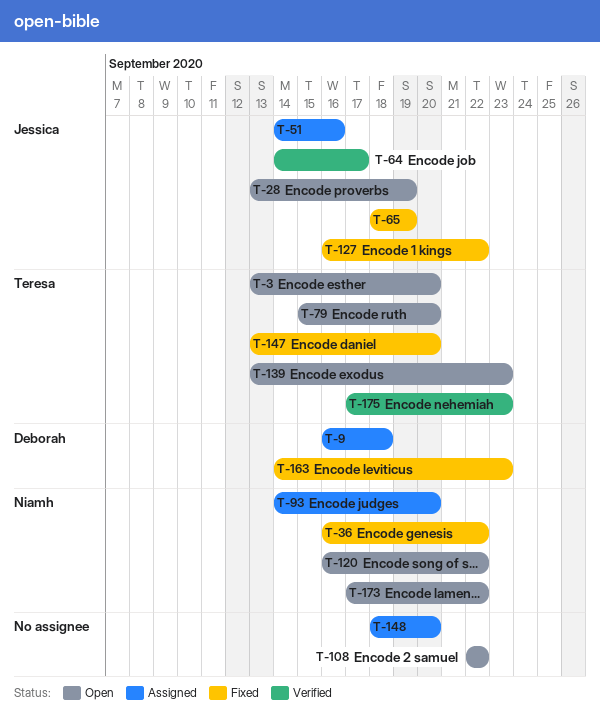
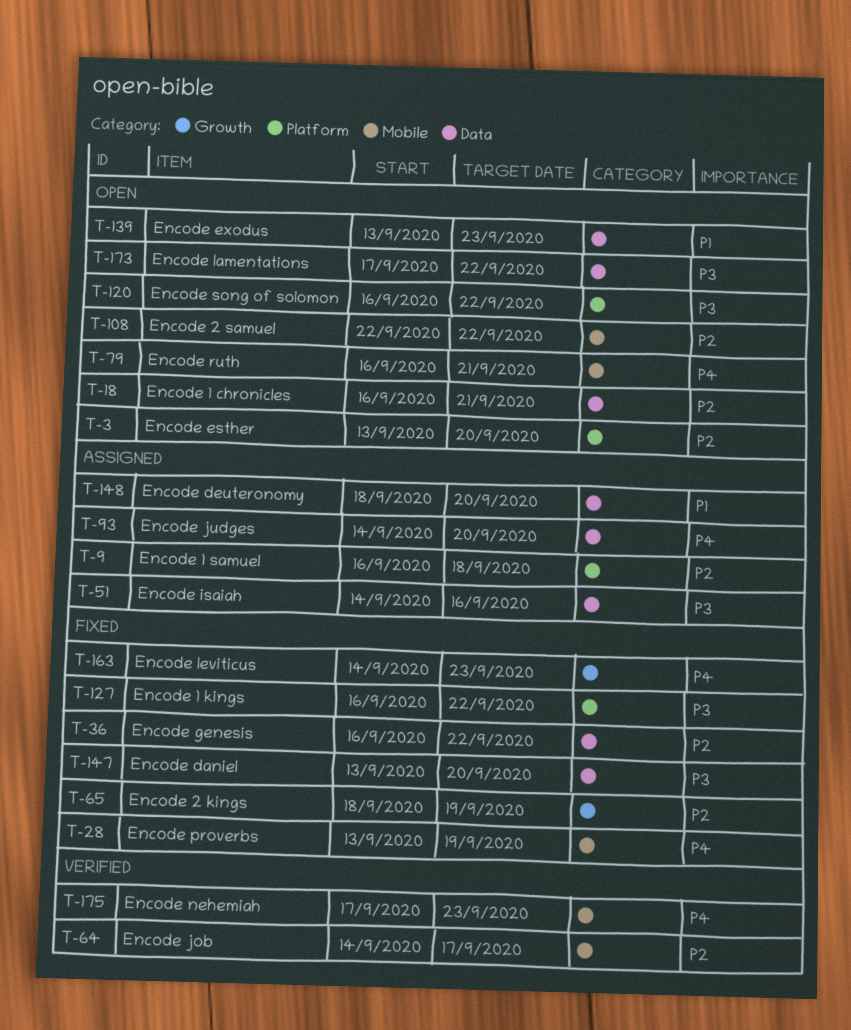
T-18: none -> present
T-28, status: Open -> Fixed
T-79, start: Sep 15 -> Sep 16
T-79, due: Sep 20 -> Sep 21

